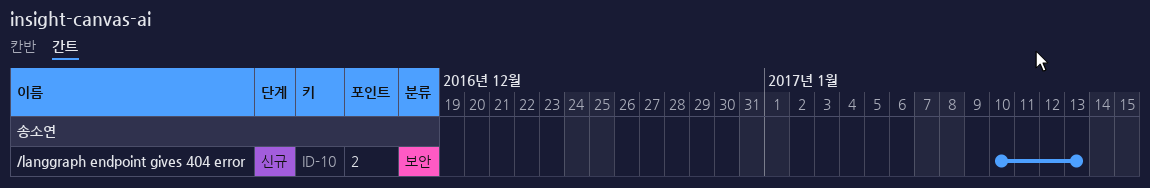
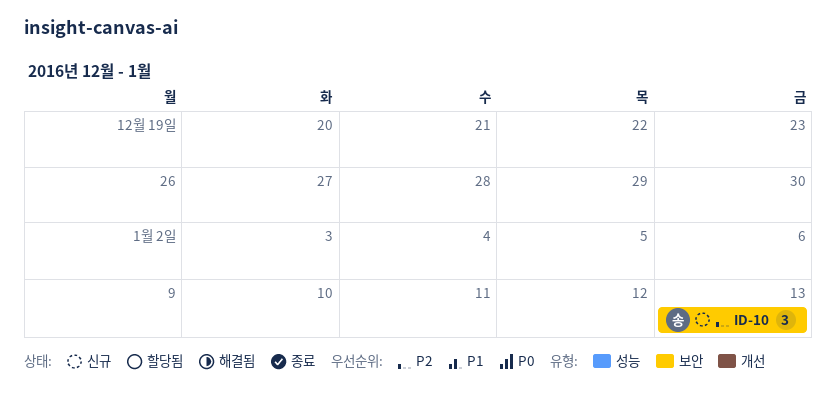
ID-10, estimate: 2 -> 3
ID-10, start: Jan 10 -> Jan 13

